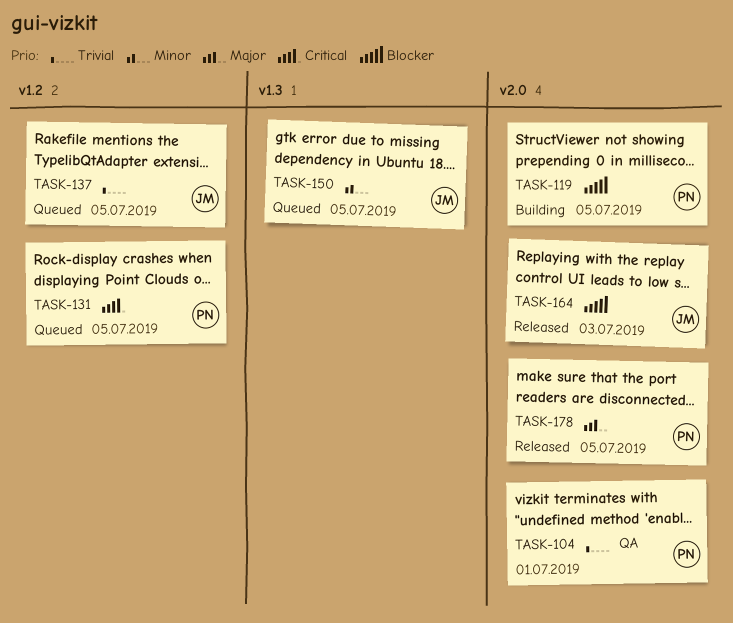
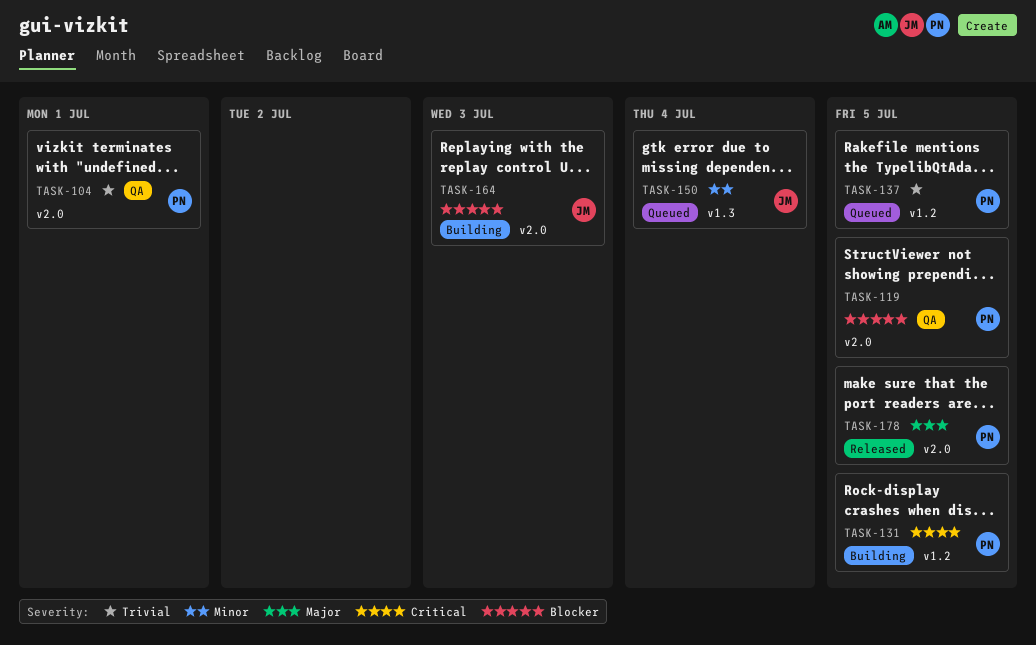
TASK-119, status: Building -> QA
TASK-131, status: Queued -> Building
TASK-137, owner: JM -> PN
TASK-150, due: Jul 5 -> Jul 4
TASK-164, status: Released -> Building

